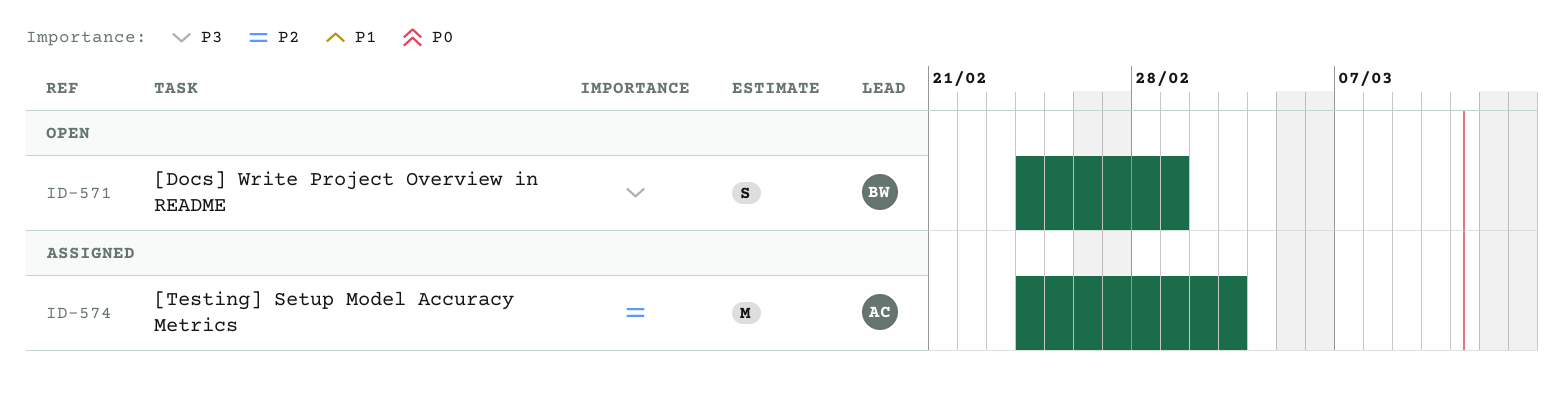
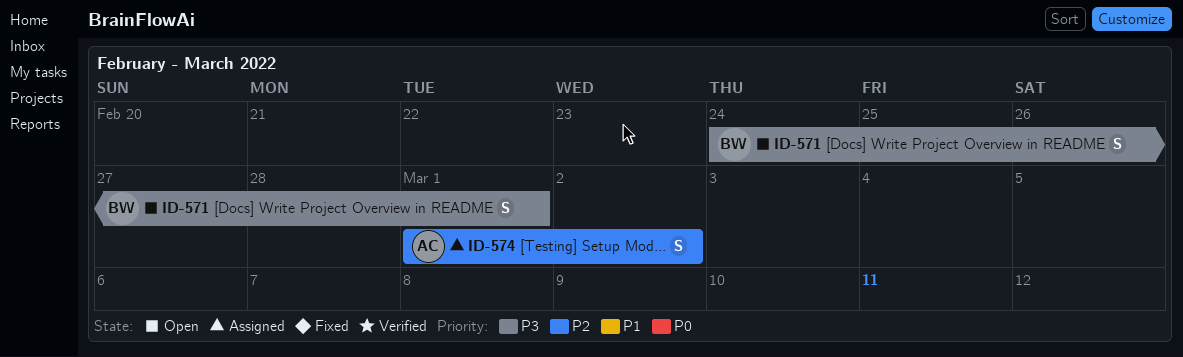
ID-574, estimate: M -> S
ID-574, start: Feb 24 -> Mar 1
ID-574, due: Mar 3 -> Mar 2

